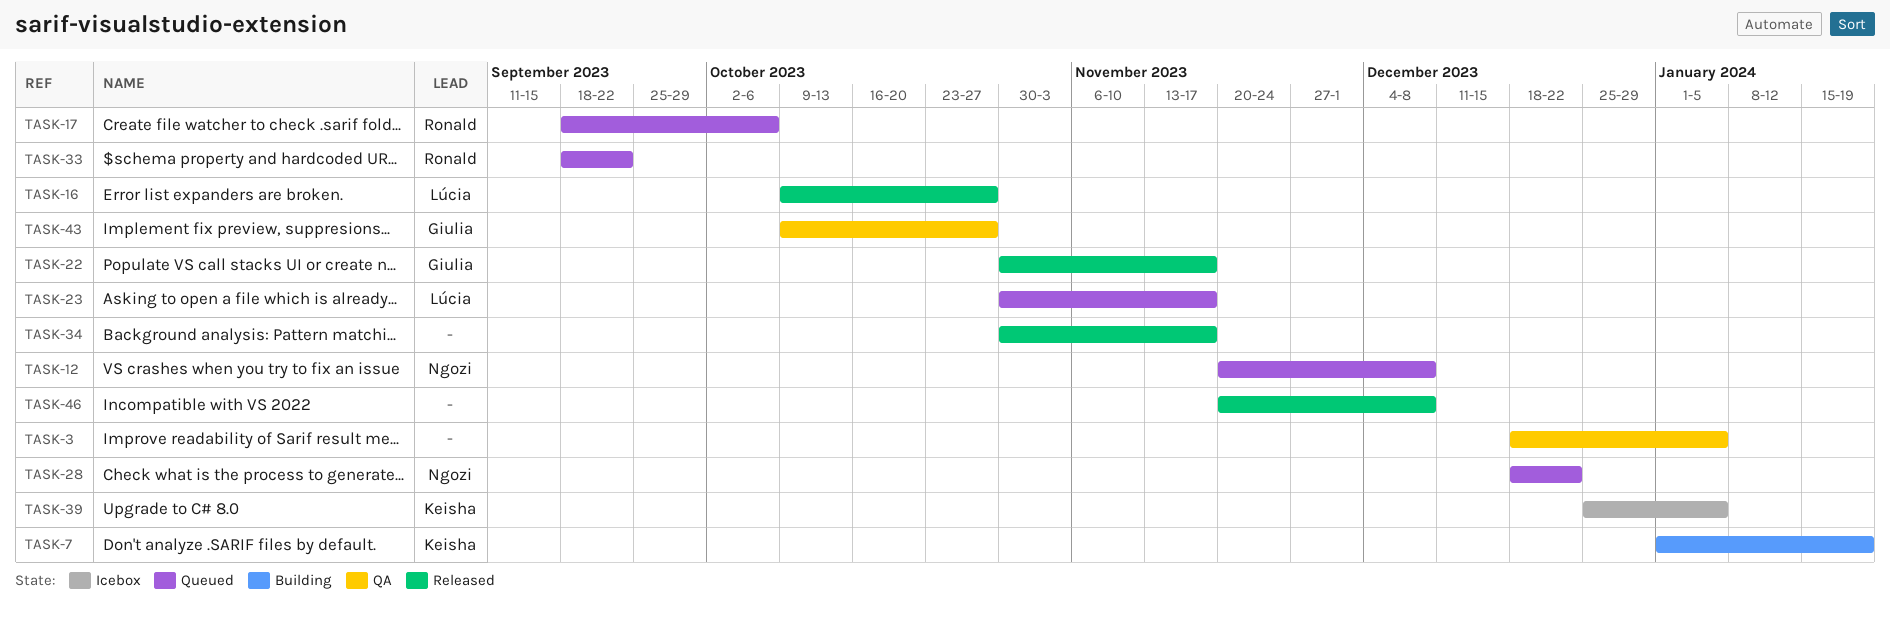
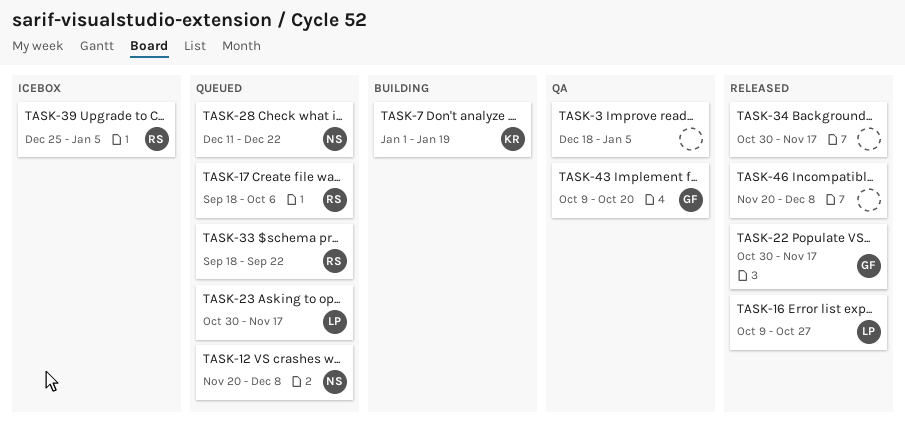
TASK-28, start: Dec 18 -> Dec 11
TASK-39, owner: Keisha -> Ronald
TASK-43, due: Oct 27 -> Oct 20

